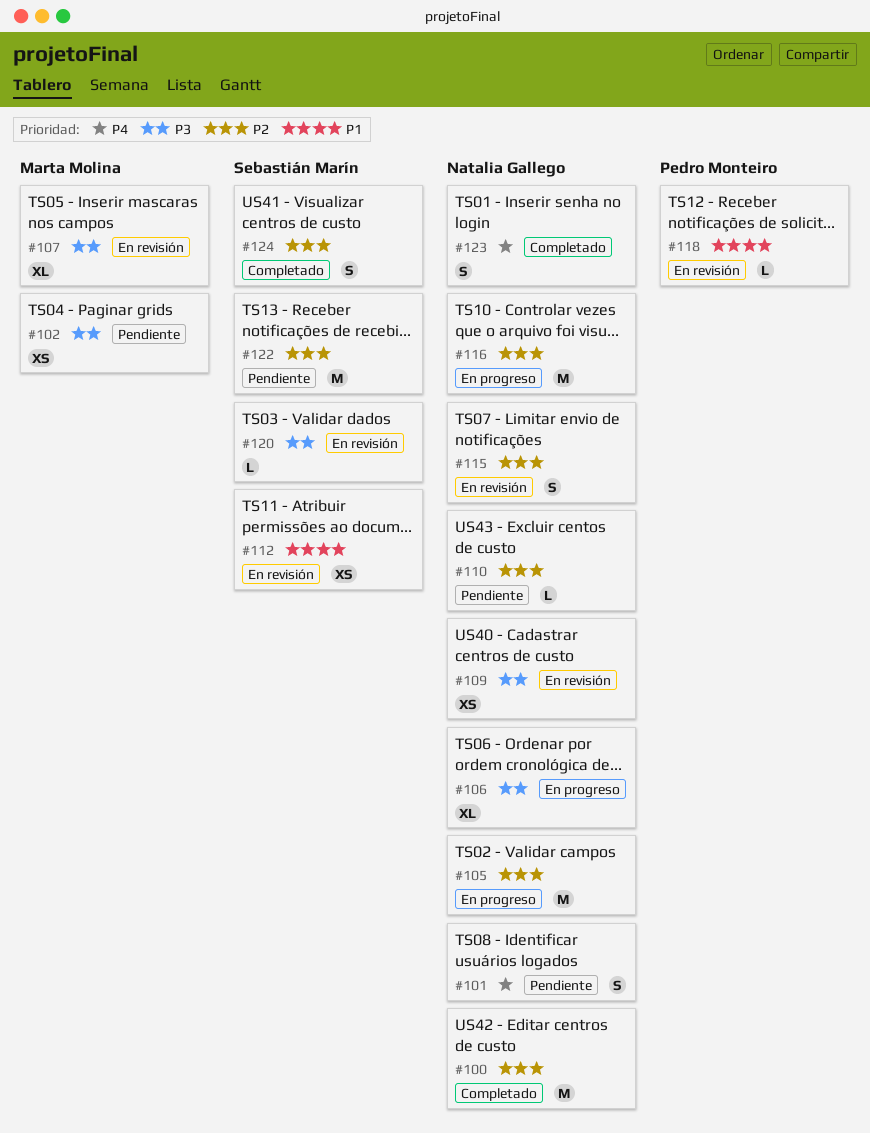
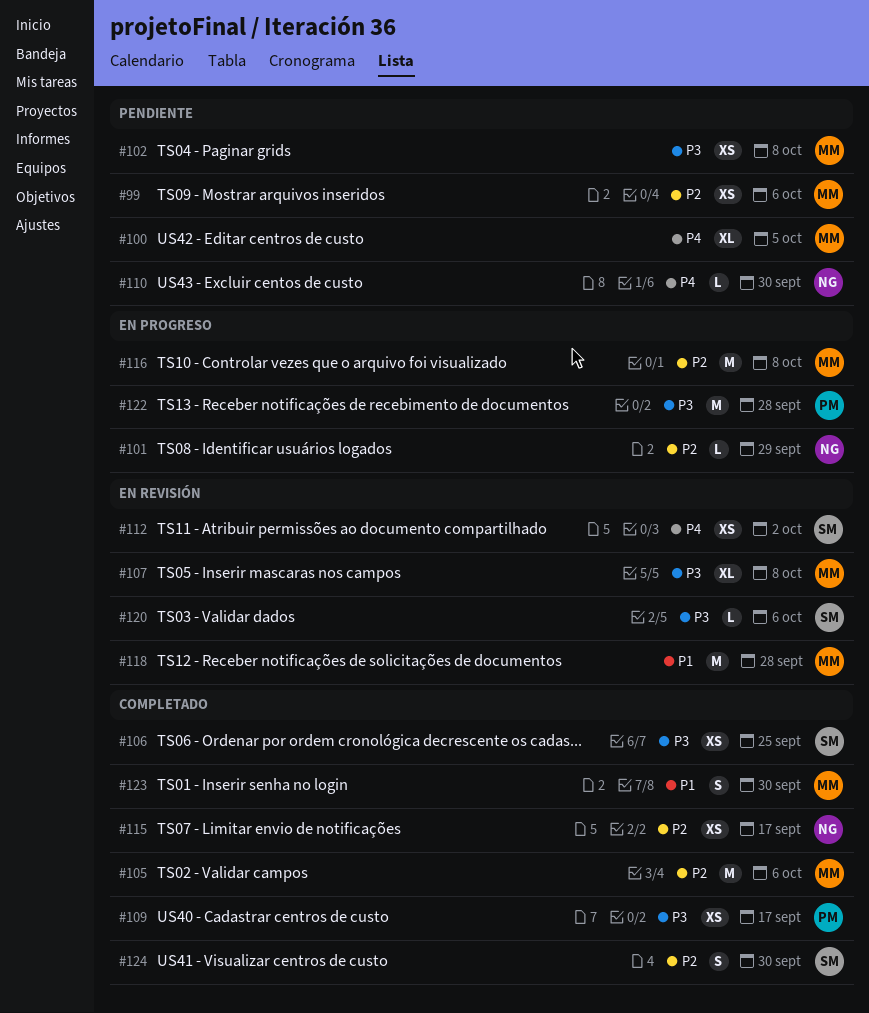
#99: none -> present
#100, status: Completado -> Pendiente
#100, owner: Natalia Gallego -> Marta Molina
#100, priority: P2 -> P4
#100, estimate: M -> XL
#101, status: Pendiente -> En progreso
#101, priority: P4 -> P2
#101, estimate: S -> L
#105, status: En progreso -> Completado
#105, owner: Natalia Gallego -> Marta Molina
#106, status: En progreso -> Completado
#106, owner: Natalia Gallego -> Sebastián Marín
#106, estimate: XL -> XS
#109, status: En revisión -> Completado
#109, owner: Natalia Gallego -> Pedro Monteiro
#110, priority: P2 -> P4
#112, priority: P1 -> P4
#115, status: En revisión -> Completado
#115, estimate: S -> XS
#116, owner: Natalia Gallego -> Marta Molina
#118, owner: Pedro Monteiro -> Marta Molina
#118, estimate: L -> M
#122, status: Pendiente -> En progreso
#122, owner: Sebastián Marín -> Pedro Monteiro
#122, priority: P2 -> P3
#123, owner: Natalia Gallego -> Marta Molina
#123, priority: P4 -> P1

